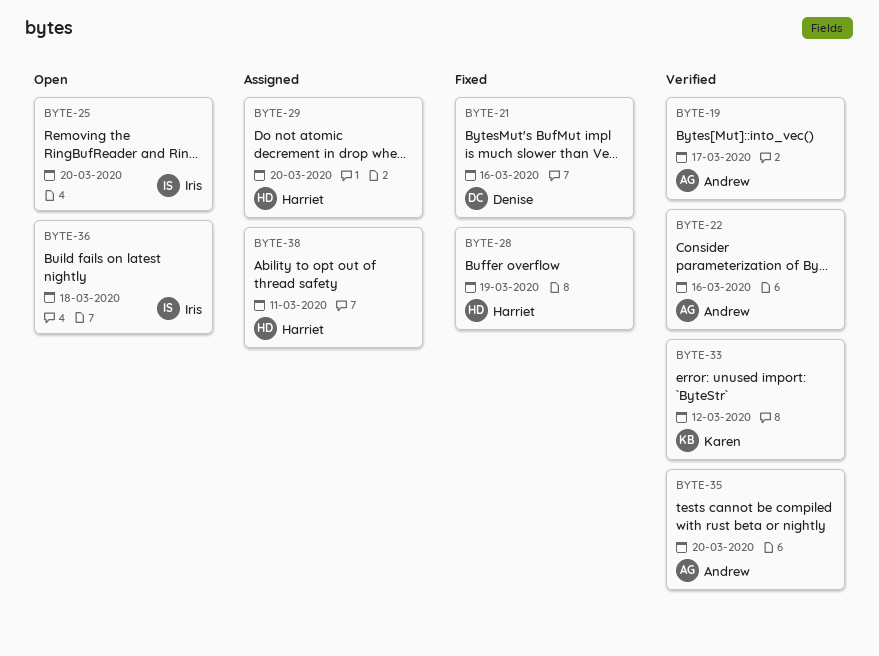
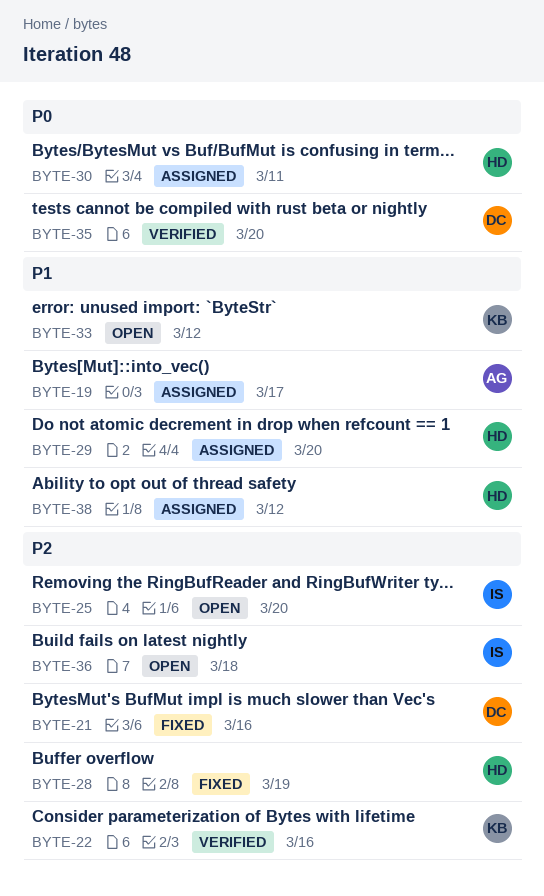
BYTE-19, status: Verified -> Assigned
BYTE-22, owner: Andrew -> Karen
BYTE-30: none -> present
BYTE-33, status: Verified -> Open
BYTE-35, owner: Andrew -> Denise
BYTE-38, due: Mar 11 -> Mar 12

